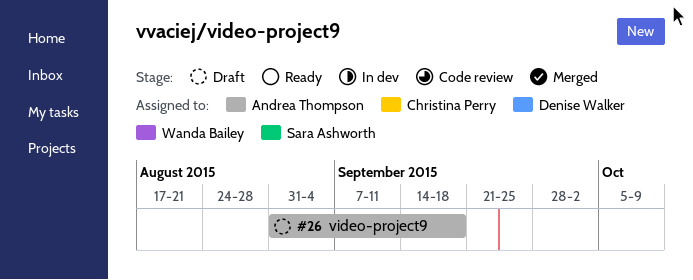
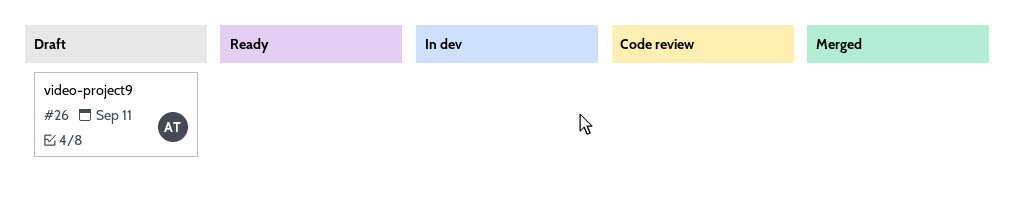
#26, due: Sep 18 -> Sep 11

